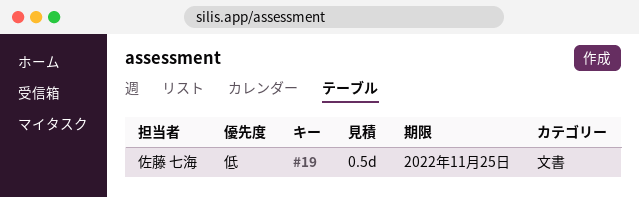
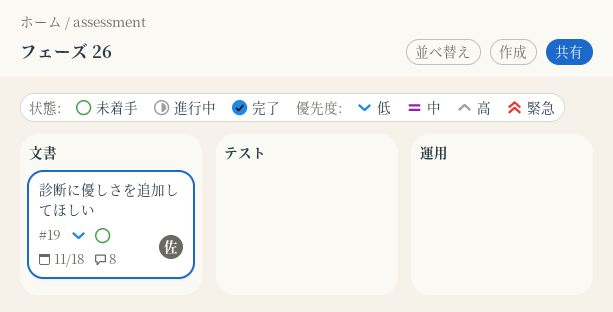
#19, due: Nov 25 -> Nov 18

